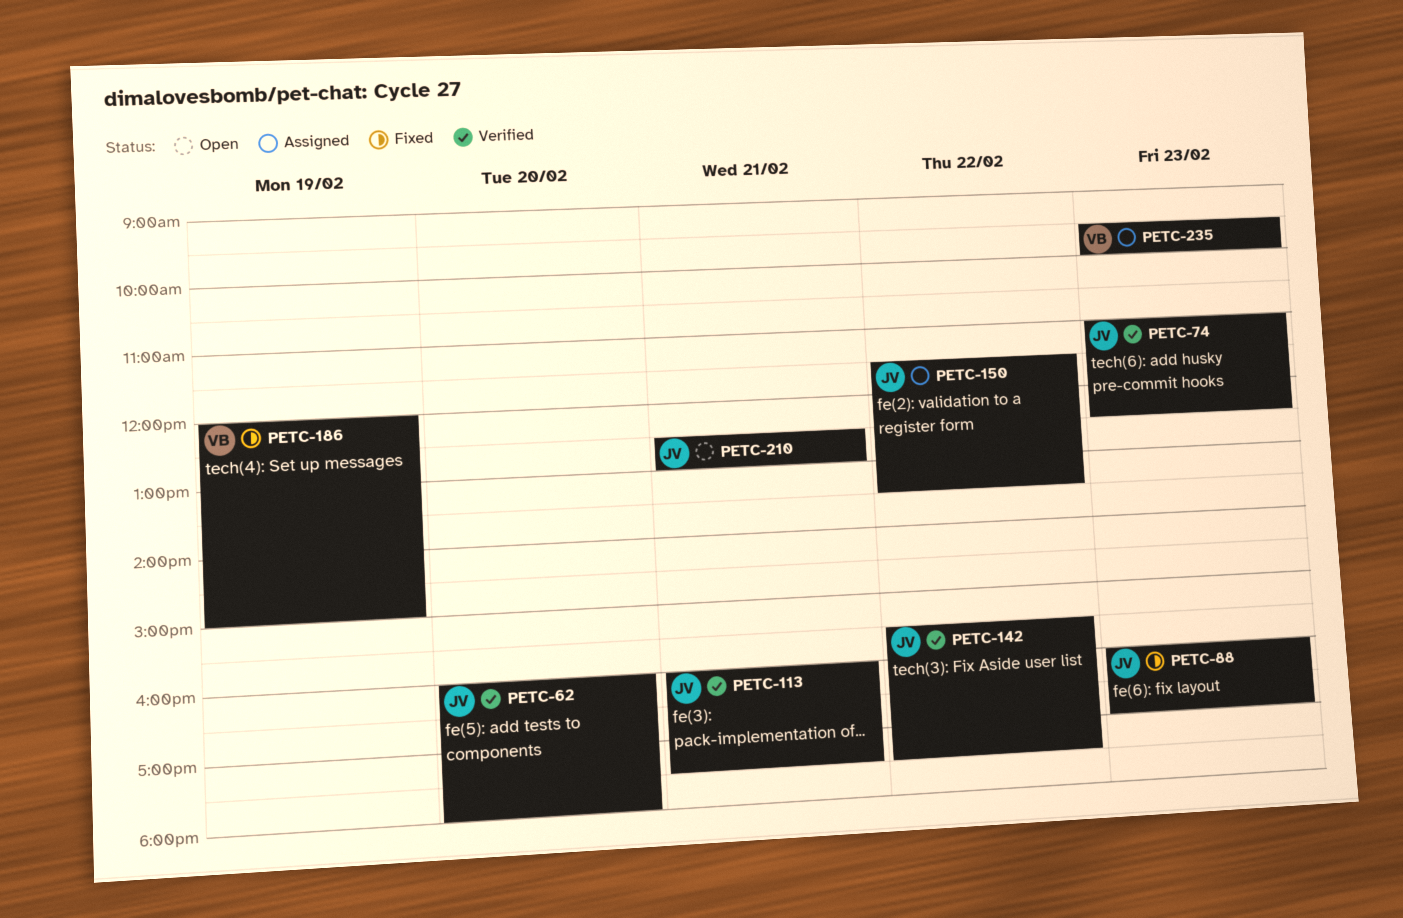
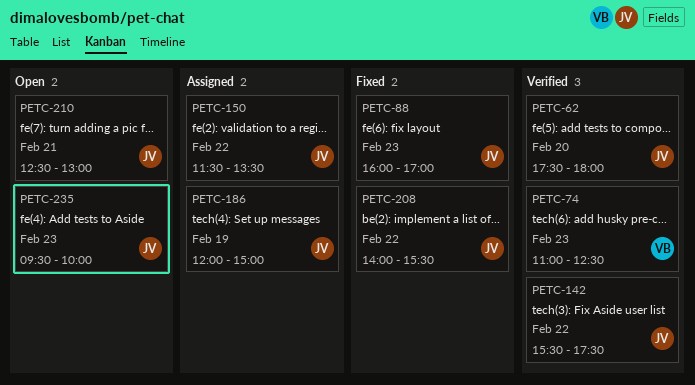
PETC-62, begins: 16:00 -> 17:30
PETC-74, owner: JV -> VB
PETC-113: present -> none
PETC-186, status: Fixed -> Assigned
PETC-186, owner: VB -> JV
PETC-208: none -> present
PETC-235, status: Assigned -> Open
PETC-235, owner: VB -> JV

